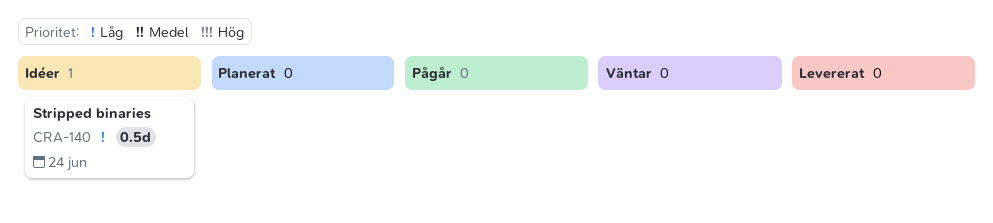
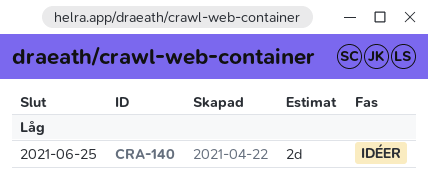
CRA-140, estimate: 0.5d -> 2d
CRA-140, due: Jun 24 -> Jun 25

